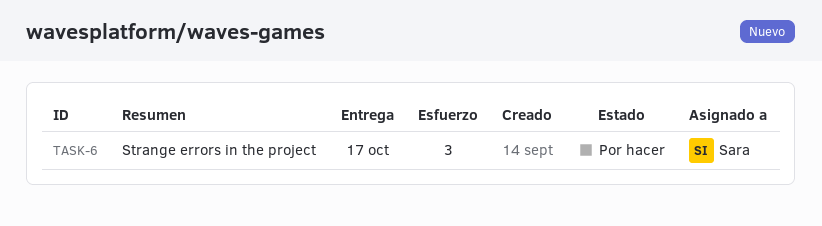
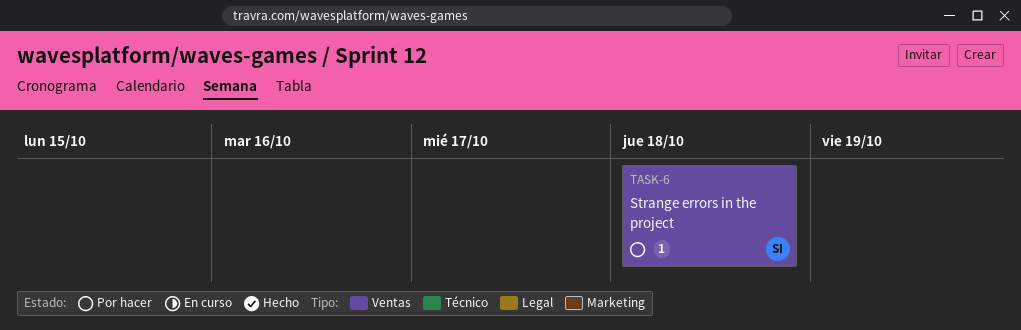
TASK-6, estimate: 3 -> 1
TASK-6, due: Oct 17 -> Oct 18

